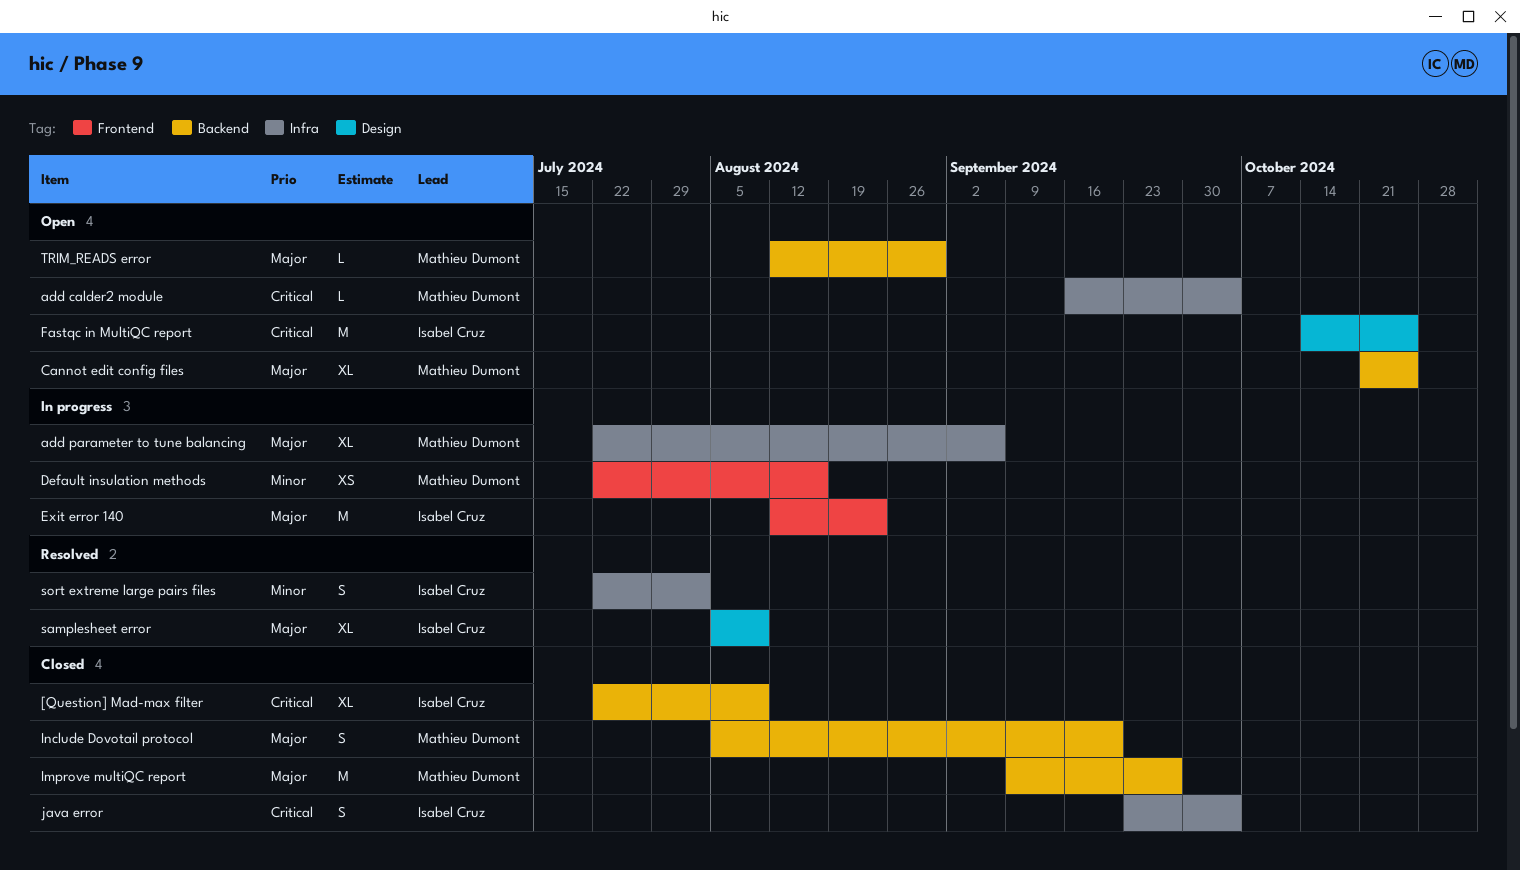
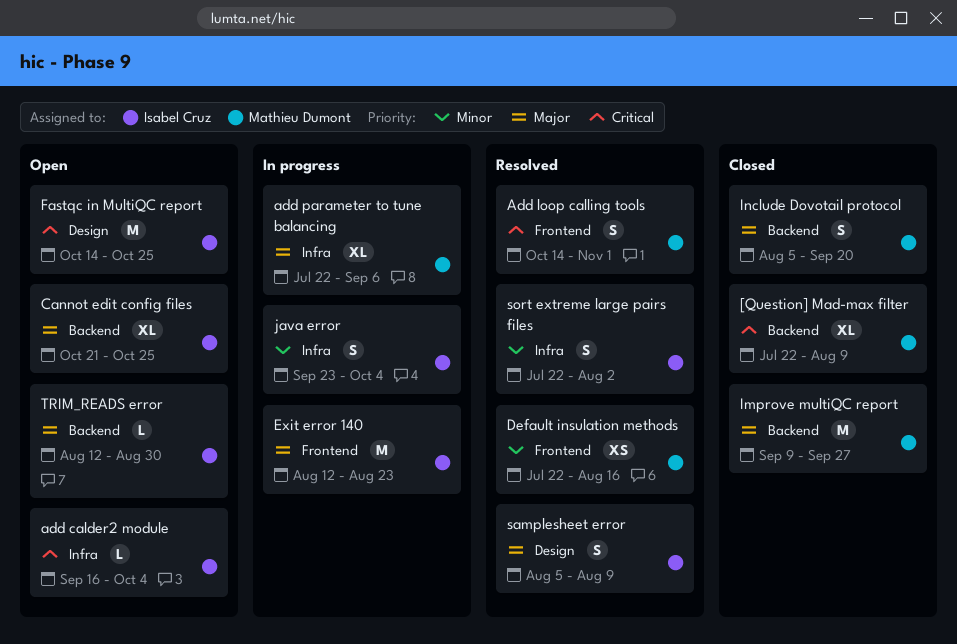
[Question] Mad-max filter, owner: Isabel Cruz -> Mathieu Dumont
add calder2 module, owner: Mathieu Dumont -> Isabel Cruz
Add loop calling tools: none -> present
Cannot edit config files, owner: Mathieu Dumont -> Isabel Cruz
Default insulation methods, status: In progress -> Resolved
java error, status: Closed -> In progress
java error, priority: Critical -> Minor
samplesheet error, estimate: XL -> S
TRIM_READS error, owner: Mathieu Dumont -> Isabel Cruz

